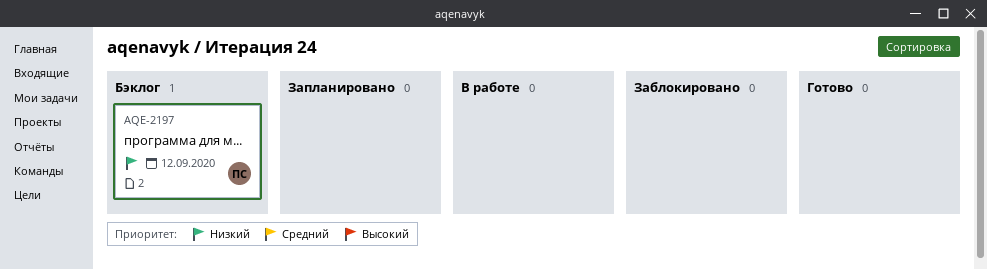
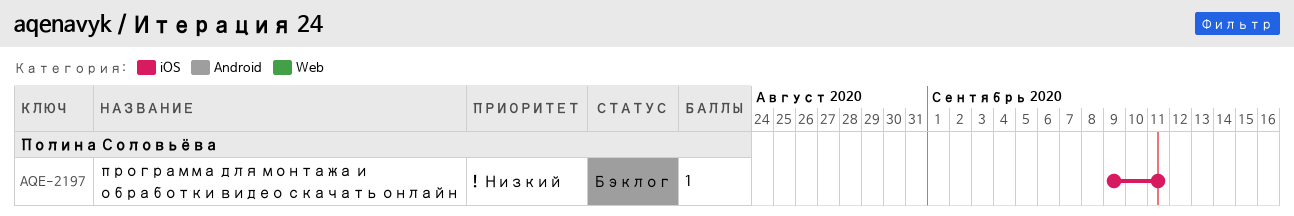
AQE-2197, due: Sep 12 -> Sep 11

